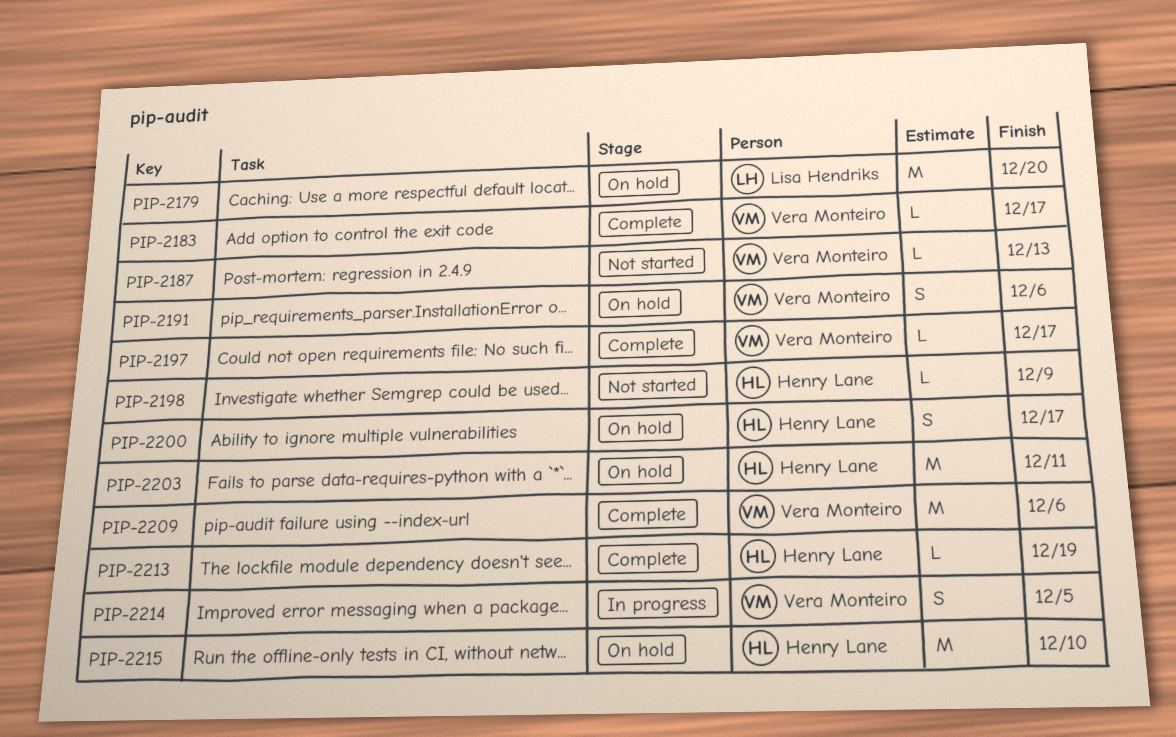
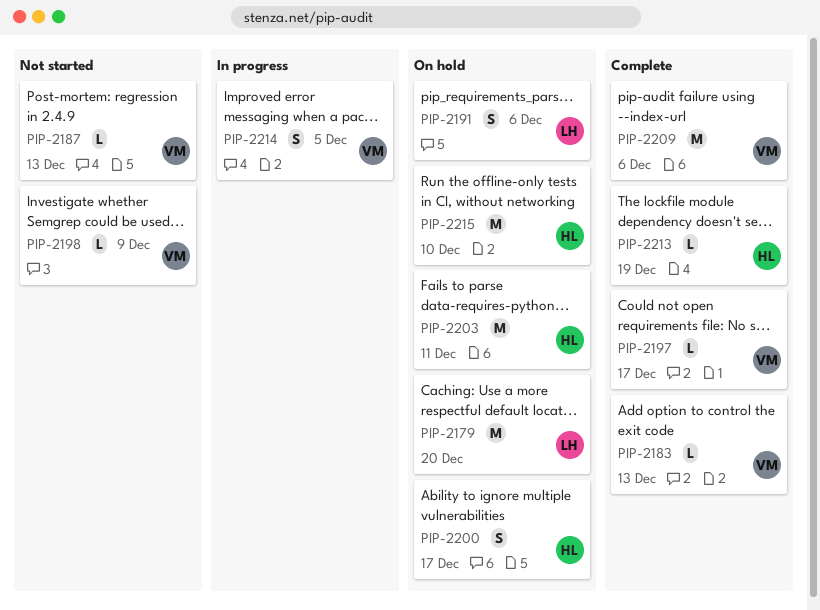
PIP-2183, due: Dec 17 -> Dec 13
PIP-2191, owner: Vera Monteiro -> Lisa Hendriks
PIP-2198, owner: Henry Lane -> Vera Monteiro

